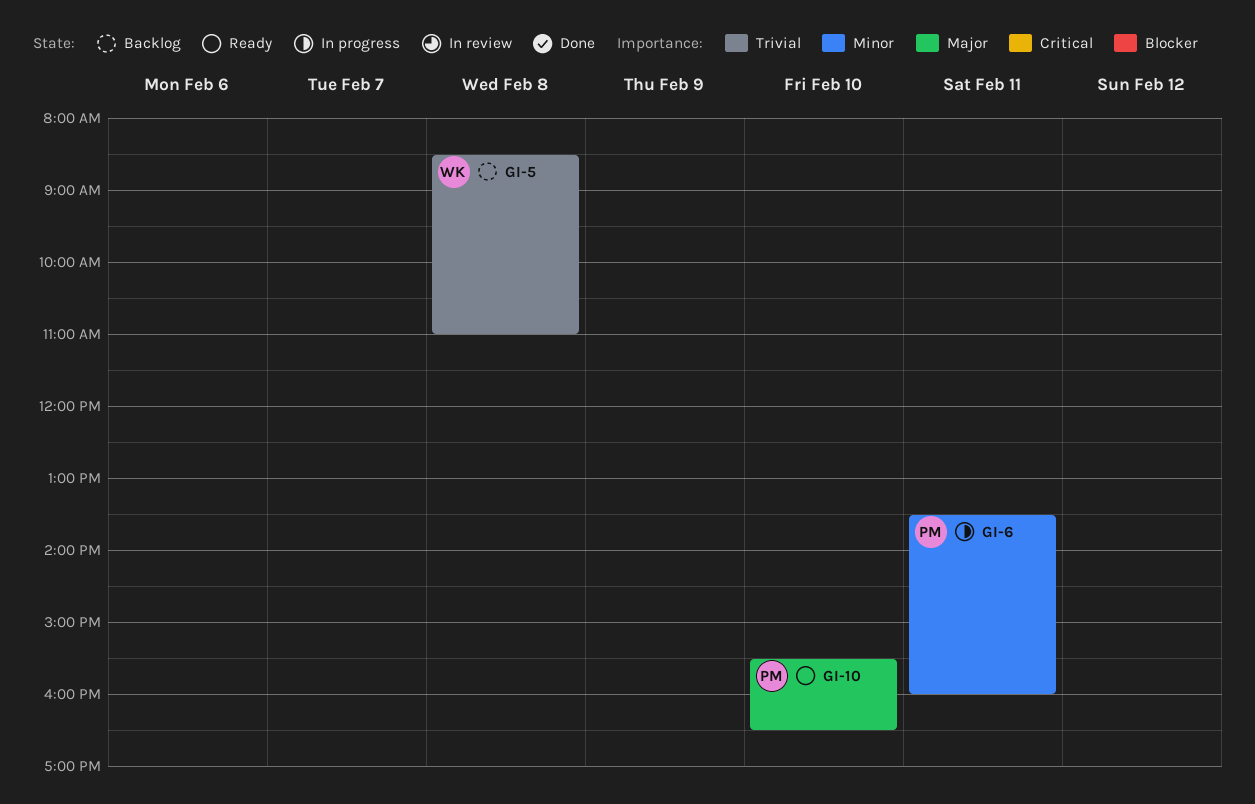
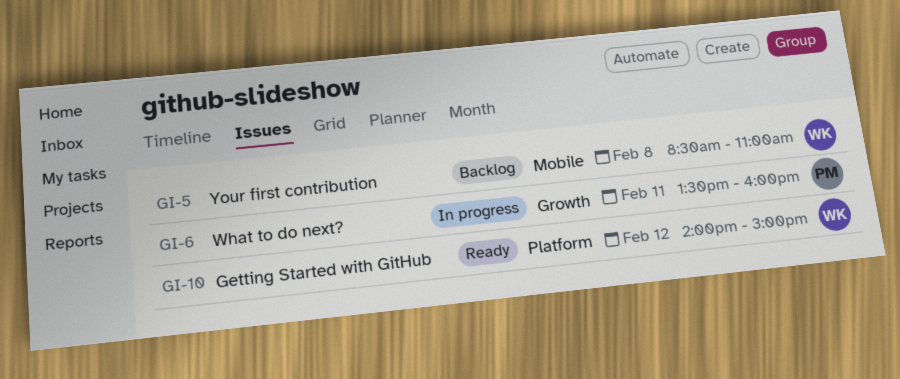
GI-10, owner: PM -> WK
GI-10, day: Feb 10 -> Feb 12
GI-10, begins: 15:30 -> 14:00
GI-10, ends: 16:30 -> 15:00

